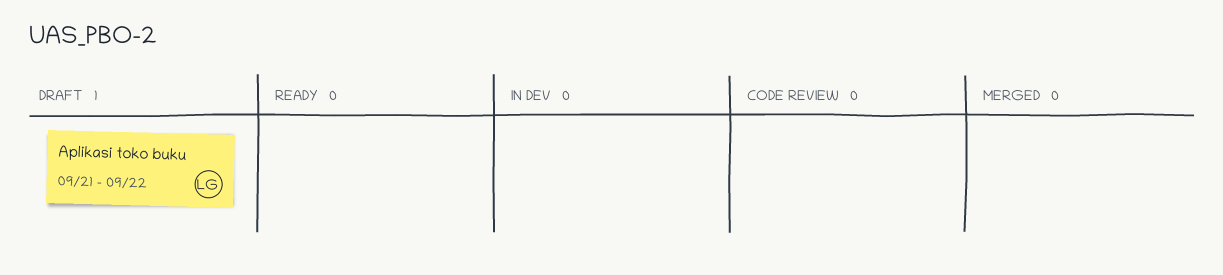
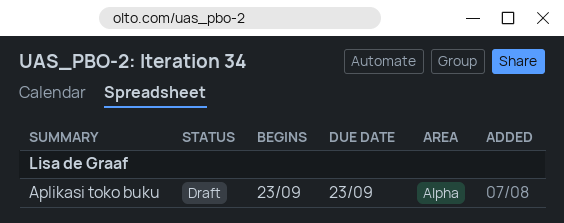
Aplikasi toko buku, start: Sep 21 -> Sep 23
Aplikasi toko buku, due: Sep 22 -> Sep 23

